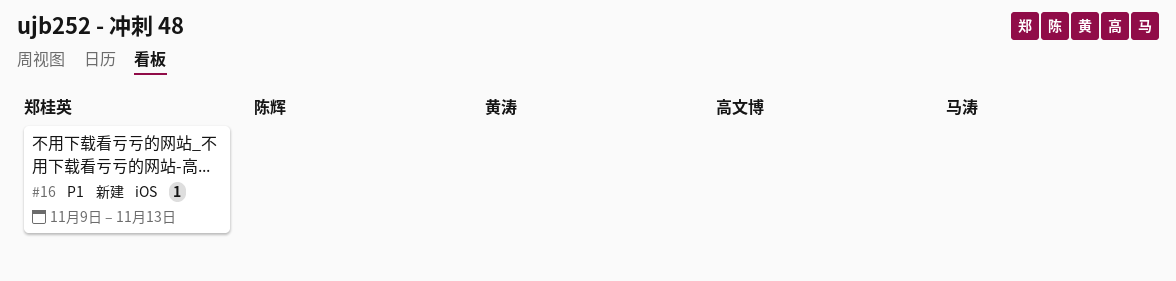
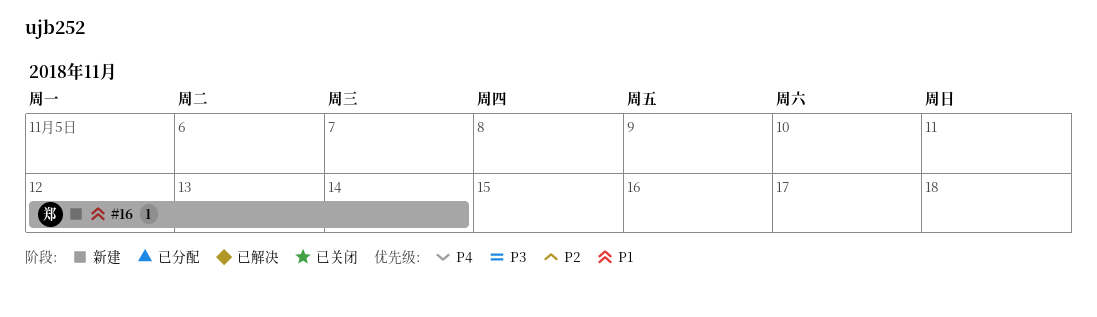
#16, start: Nov 9 -> Nov 12
#16, due: Nov 13 -> Nov 14

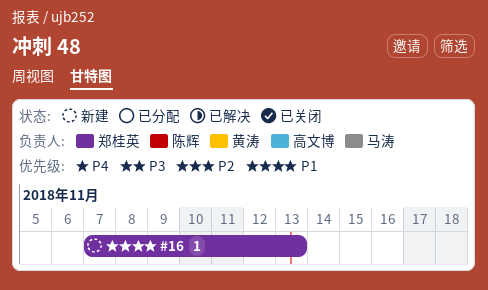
#16, start: Nov 12 -> Nov 7
#16, due: Nov 14 -> Nov 13

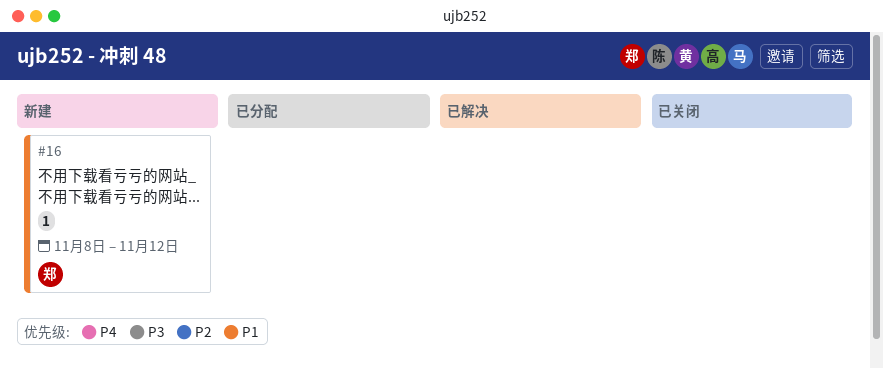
#16, start: Nov 7 -> Nov 8
#16, due: Nov 13 -> Nov 12

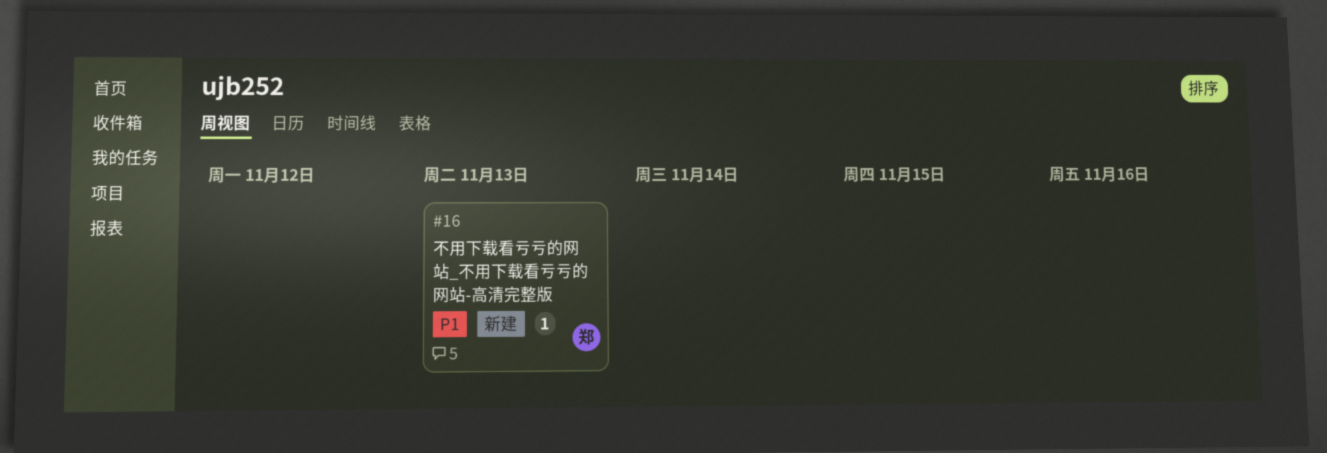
#16, due: Nov 12 -> Nov 13

